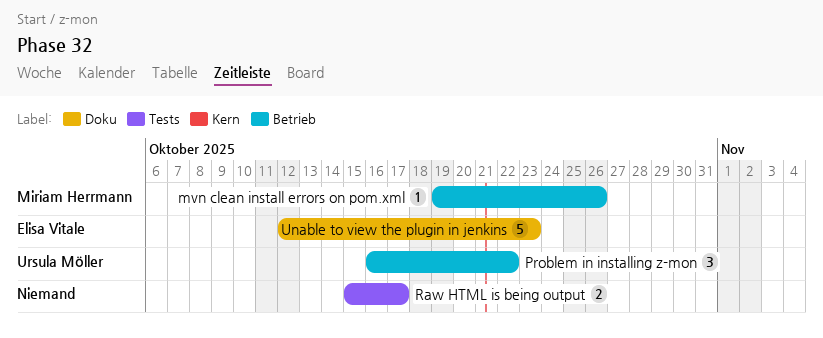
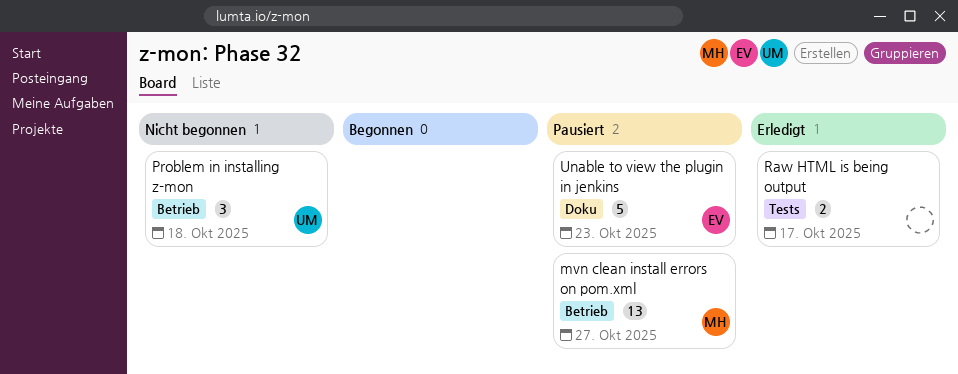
mvn clean install errors on pom.xml, estimate: 1 -> 13
mvn clean install errors on pom.xml, due: Oct 26 -> Oct 27
Problem in installing z-mon, due: Oct 22 -> Oct 18

